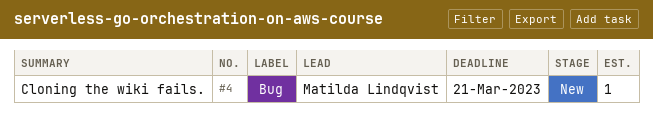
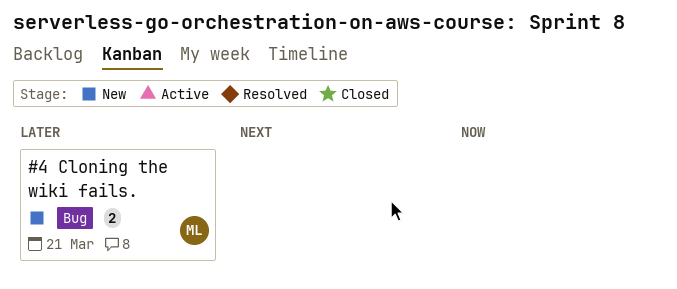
#4, estimate: 1 -> 2

